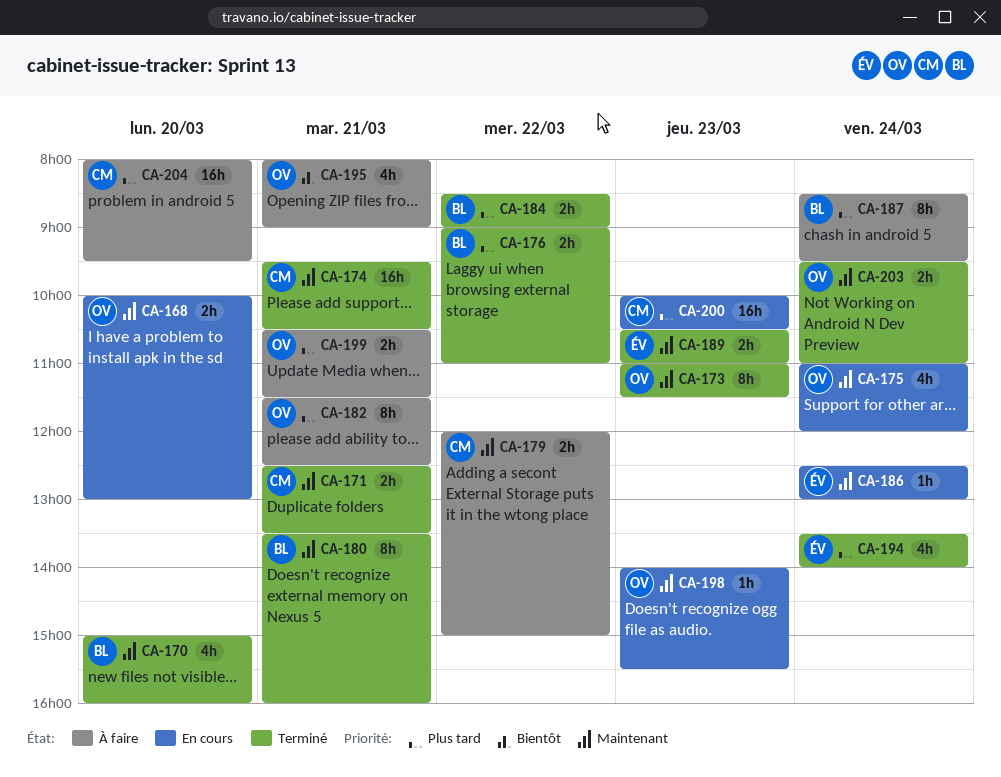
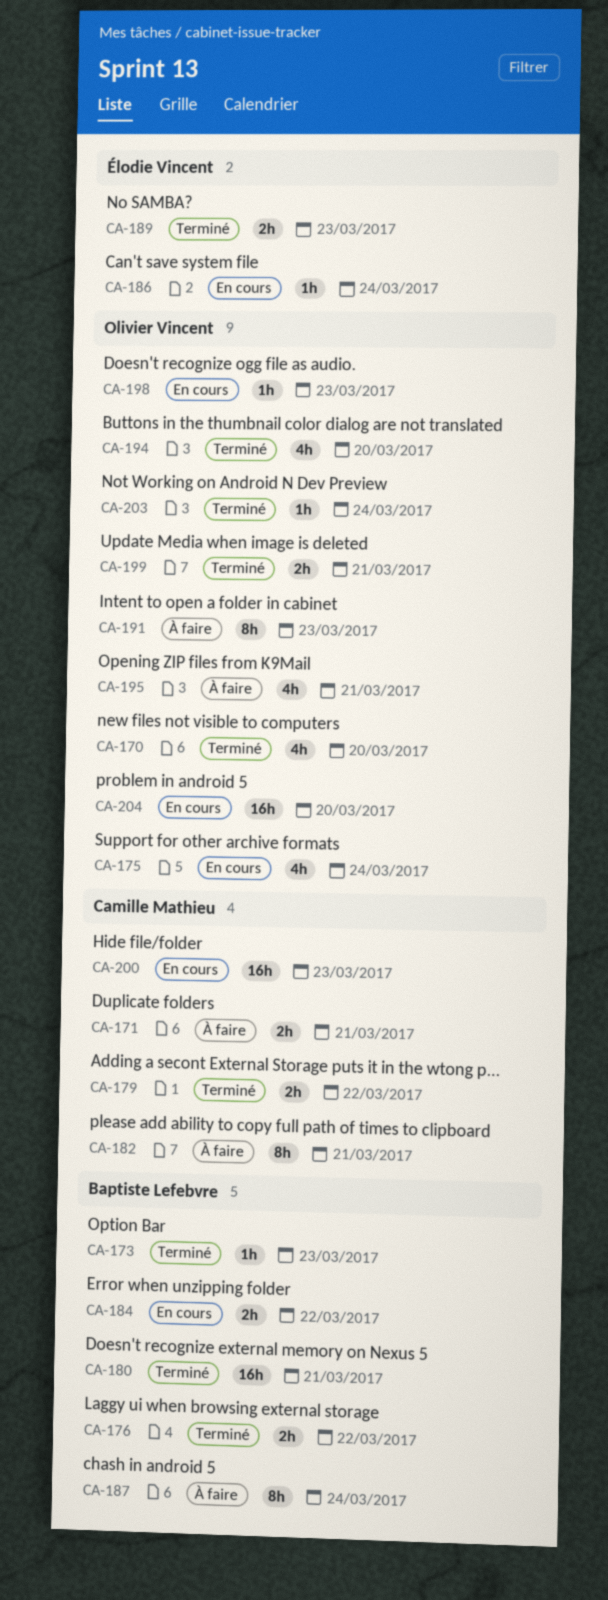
CA-168: present -> none
CA-170, owner: Baptiste Lefebvre -> Olivier Vincent
CA-171, status: Terminé -> À faire
CA-173, owner: Olivier Vincent -> Baptiste Lefebvre
CA-173, estimate: 8h -> 1h
CA-174: present -> none
CA-179, status: À faire -> Terminé
CA-180, estimate: 8h -> 16h
CA-182, owner: Olivier Vincent -> Camille Mathieu
CA-184, status: Terminé -> En cours
CA-191: none -> present
CA-194, owner: Élodie Vincent -> Olivier Vincent
CA-194, day: Mar 24 -> Mar 20
CA-199, status: À faire -> Terminé
CA-203, estimate: 2h -> 1h
CA-204, status: À faire -> En cours
CA-204, owner: Camille Mathieu -> Olivier Vincent

